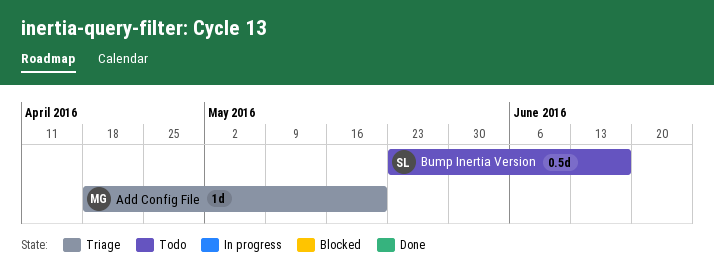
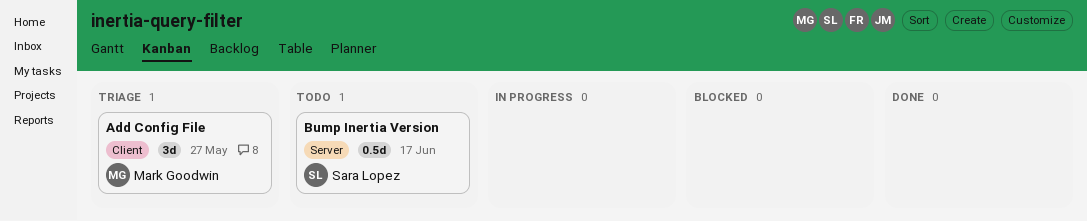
Add Config File, estimate: 1d -> 3d
Add Config File, due: May 20 -> May 27

